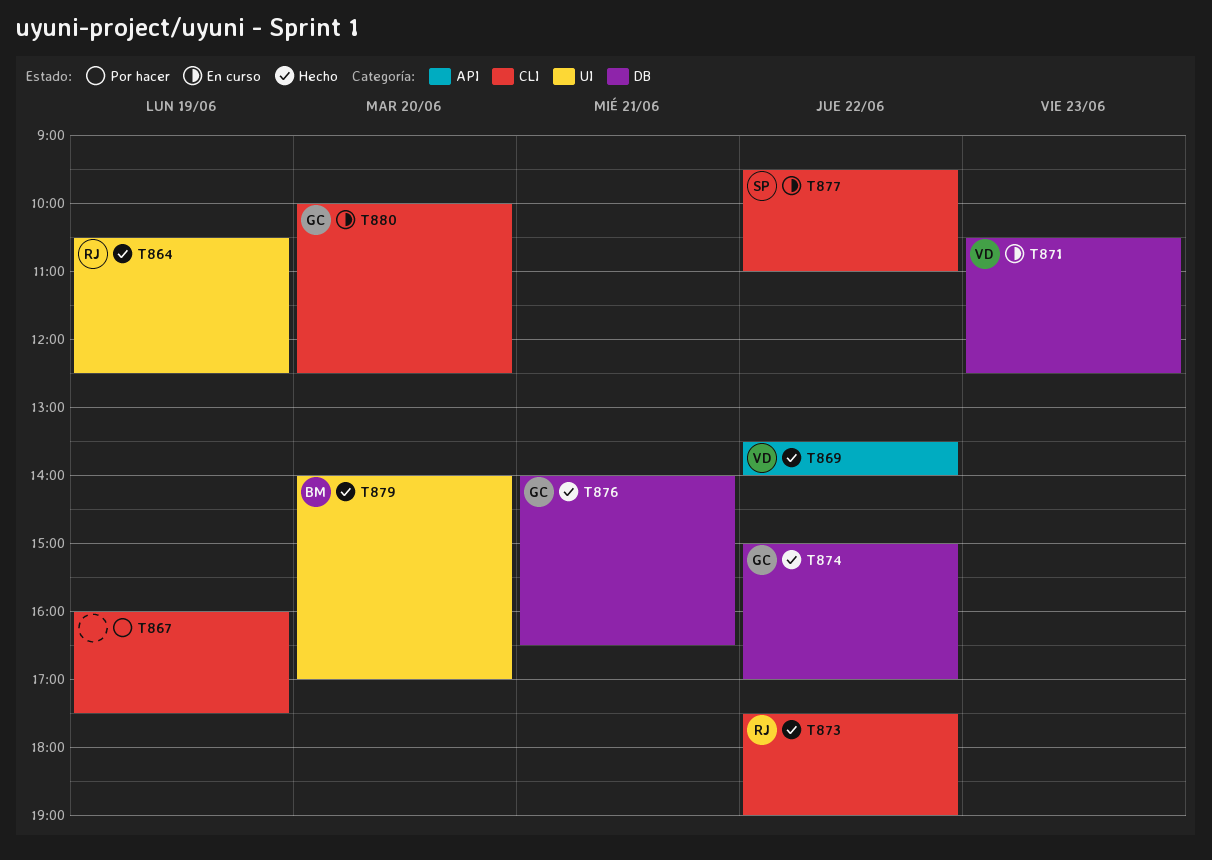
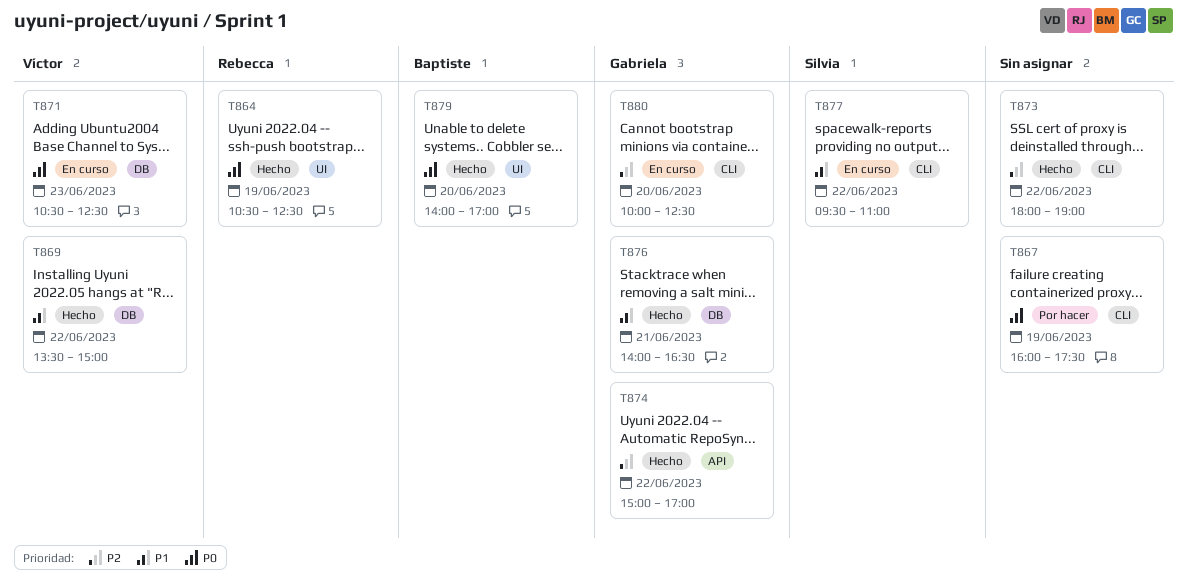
T869, label: API -> DB
T869, ends: 14:00 -> 15:00
T873, owner: Rebecca -> none
T873, begins: 17:30 -> 18:00
T874, label: DB -> API

